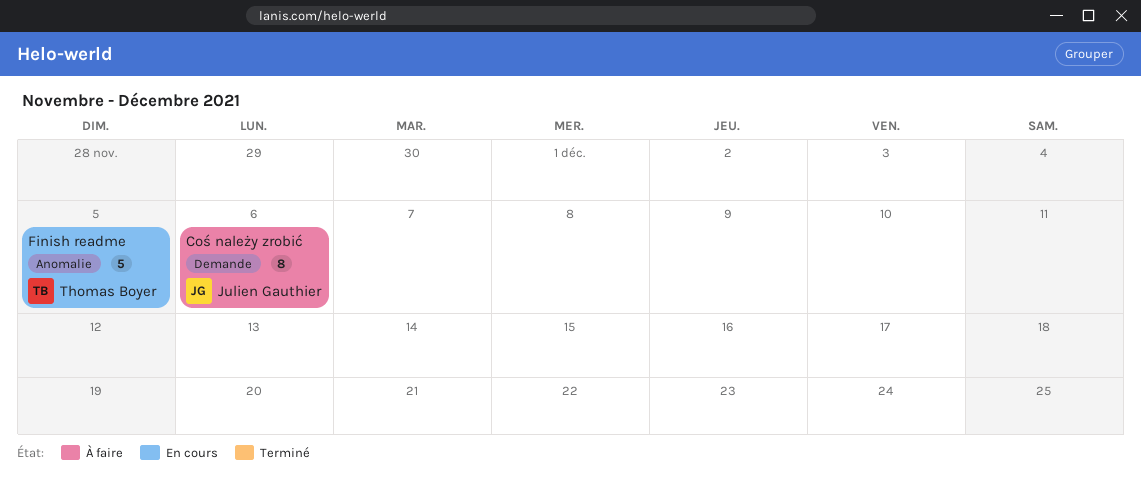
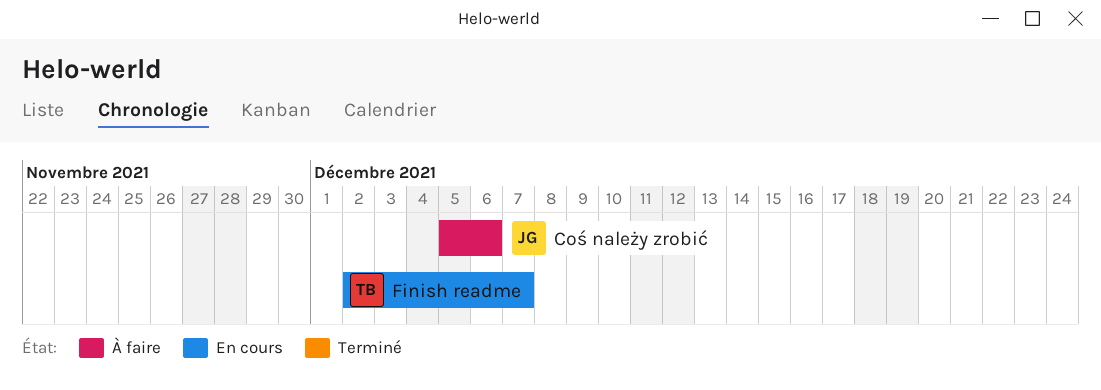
Finish readme, due: Dec 5 -> Dec 7

